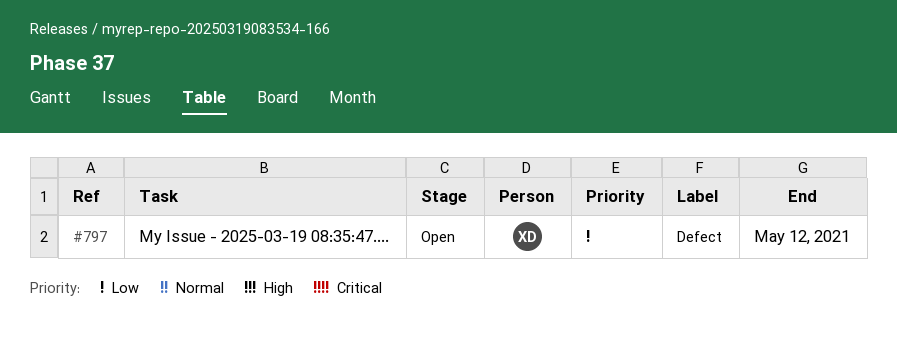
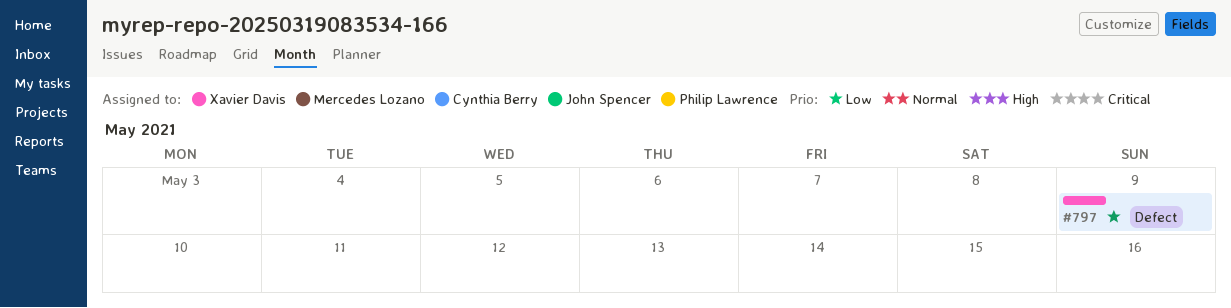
#797, due: May 12 -> May 9

